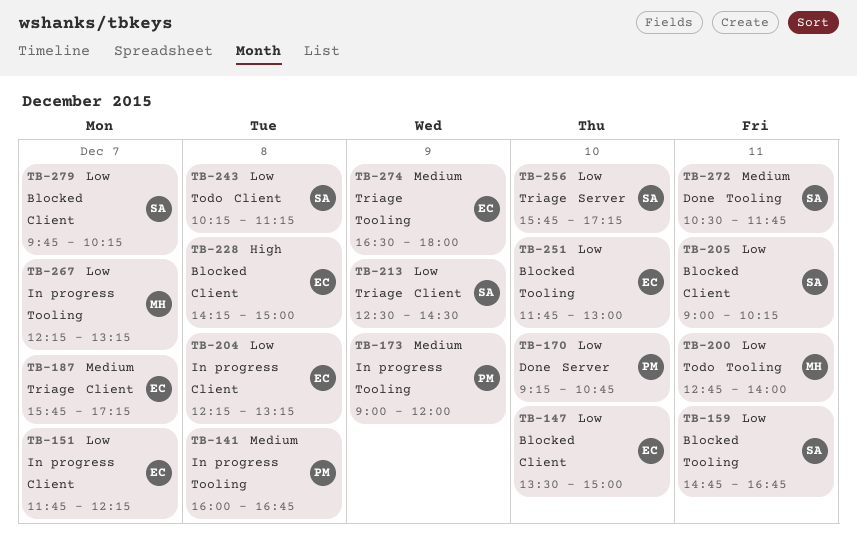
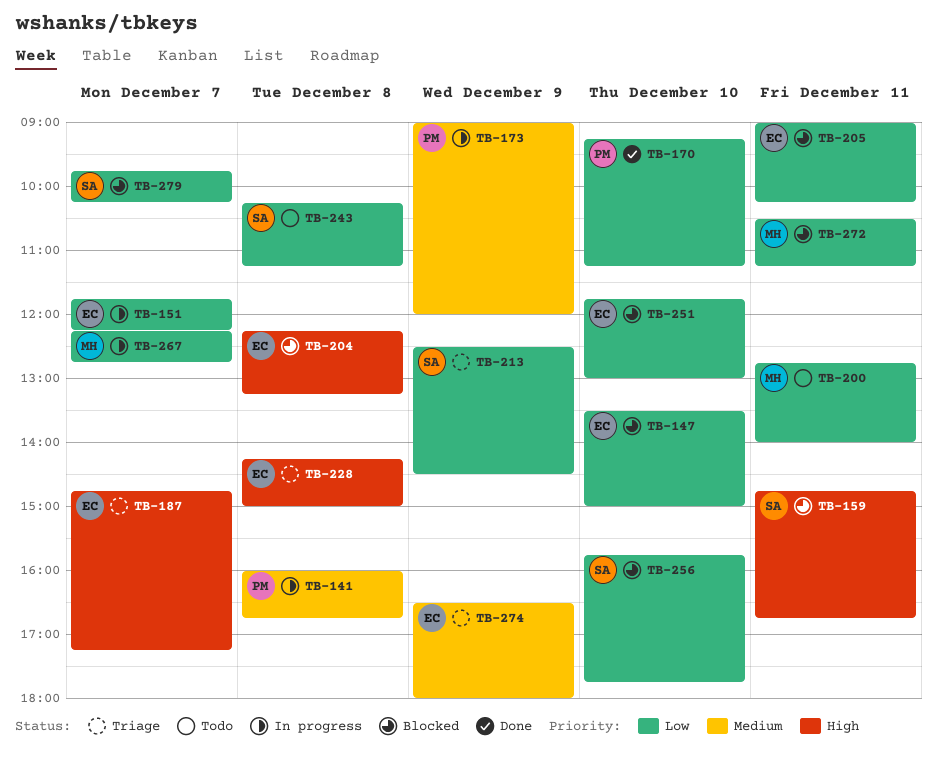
TB-159, priority: Low -> High
TB-170, ends: 10:45 -> 11:15
TB-187, priority: Medium -> High
TB-187, begins: 15:45 -> 14:45
TB-204, status: In progress -> Blocked
TB-204, priority: Low -> High
TB-205, owner: SA -> EC
TB-228, status: Blocked -> Triage
TB-256, status: Triage -> Blocked
TB-256, ends: 17:15 -> 17:45
TB-267, ends: 13:15 -> 12:45
TB-272, status: Done -> Blocked
TB-272, owner: SA -> MH
TB-272, priority: Medium -> Low
TB-272, ends: 11:45 -> 11:15

